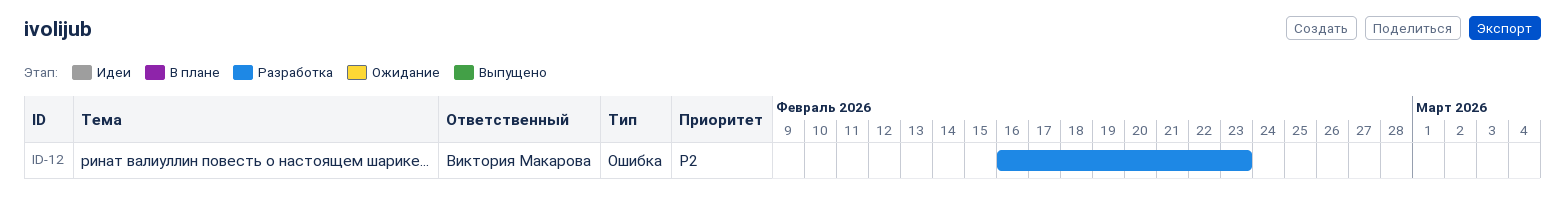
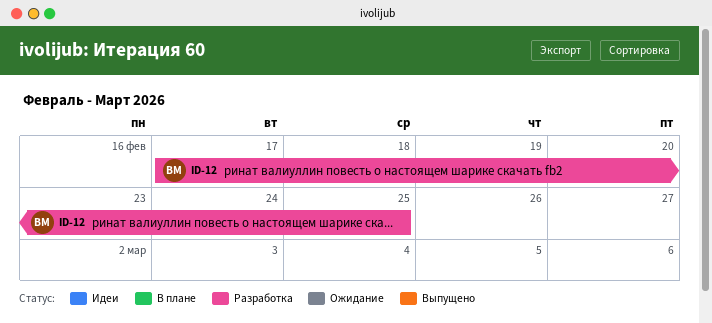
ID-12, start: Feb 16 -> Feb 17
ID-12, due: Feb 23 -> Feb 25

